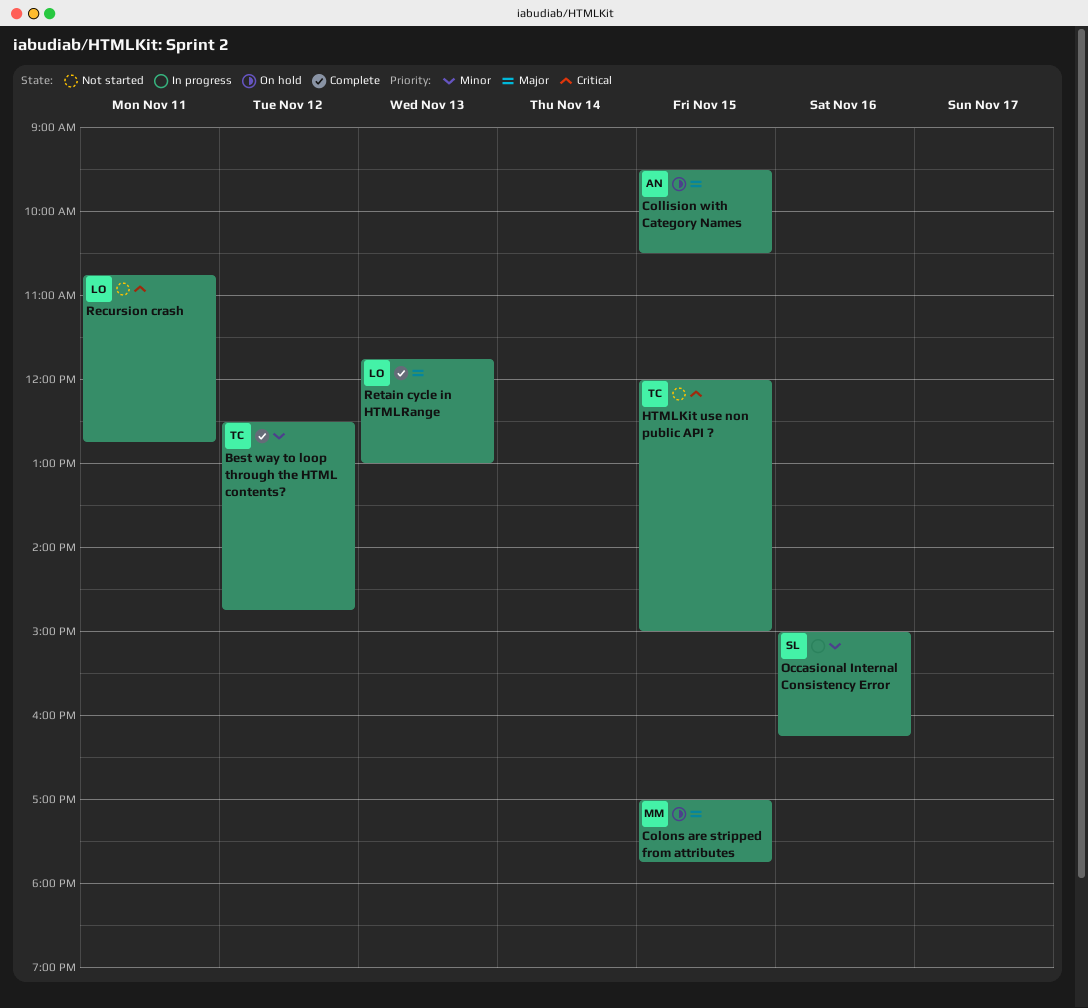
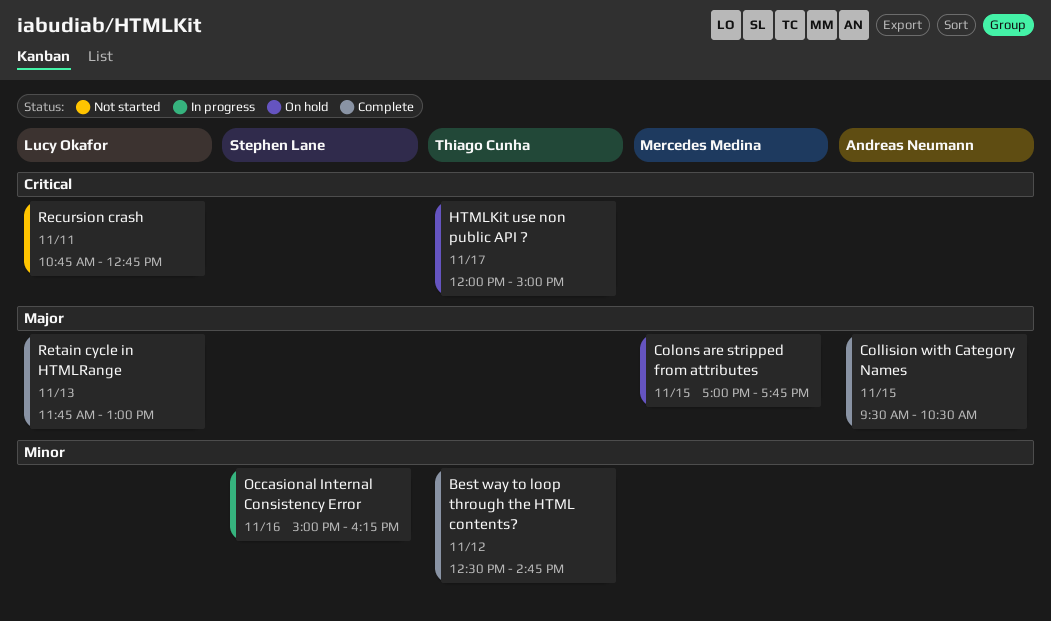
Collision with Category Names, status: On hold -> Complete
HTMLKit use non public API ?, status: Not started -> On hold
HTMLKit use non public API ?, day: Nov 15 -> Nov 17

